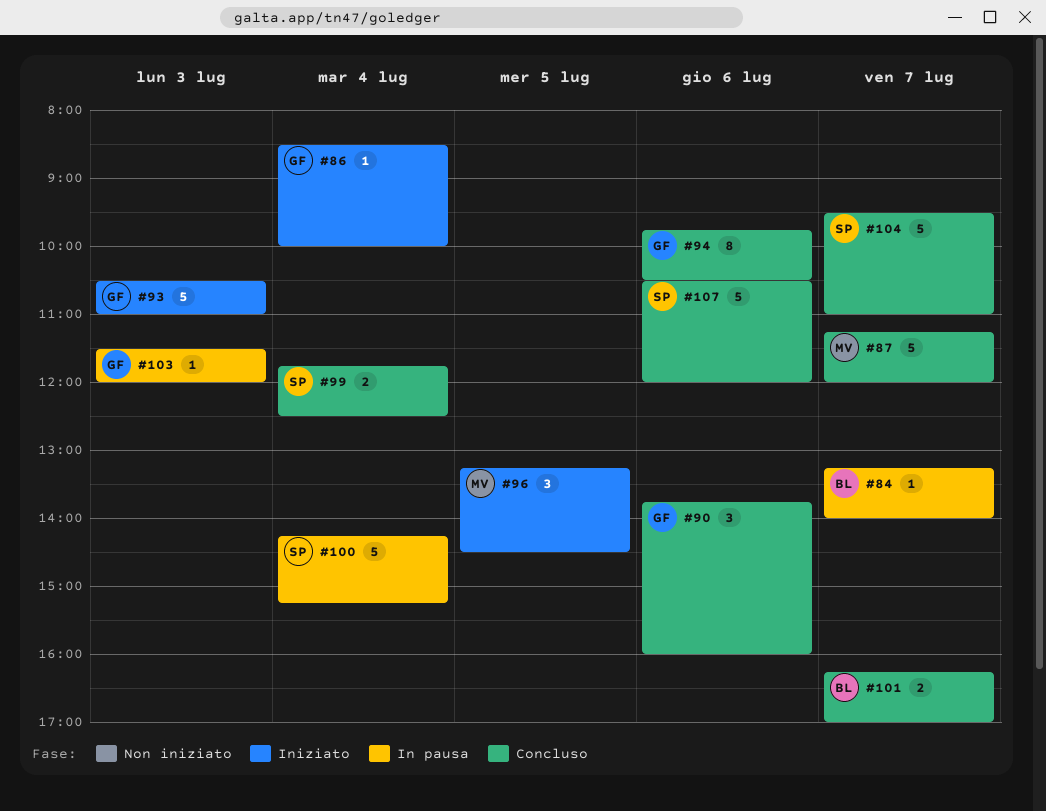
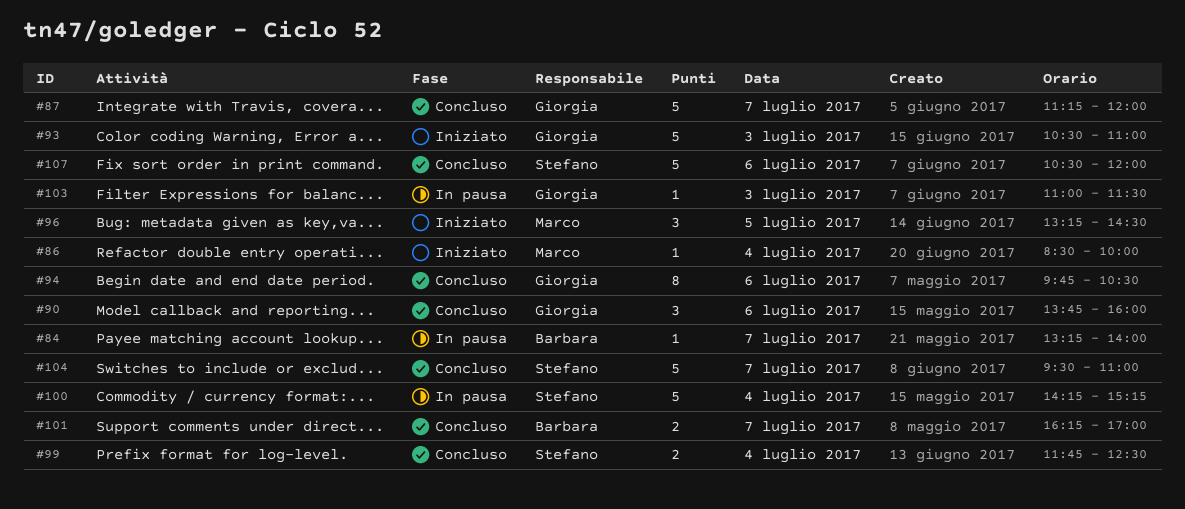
#86, owner: Giorgia -> Marco
#87, owner: Marco -> Giorgia
#103, begins: 11:30 -> 11:00
#103, ends: 12:00 -> 11:30

